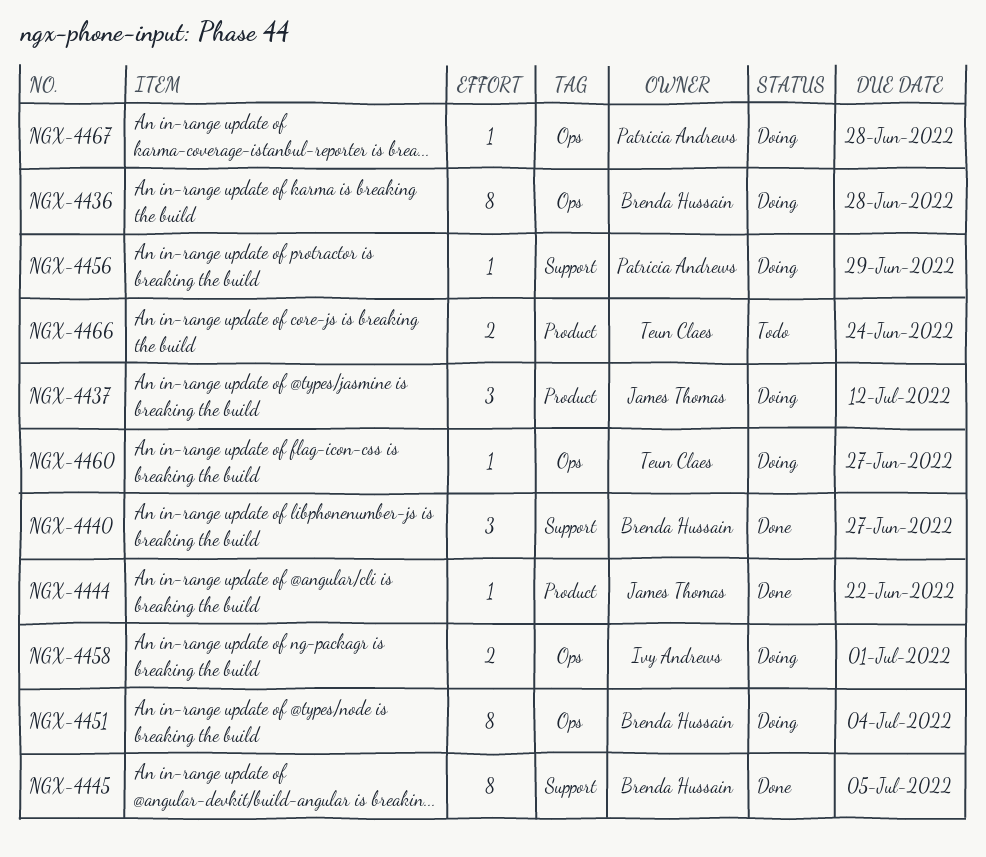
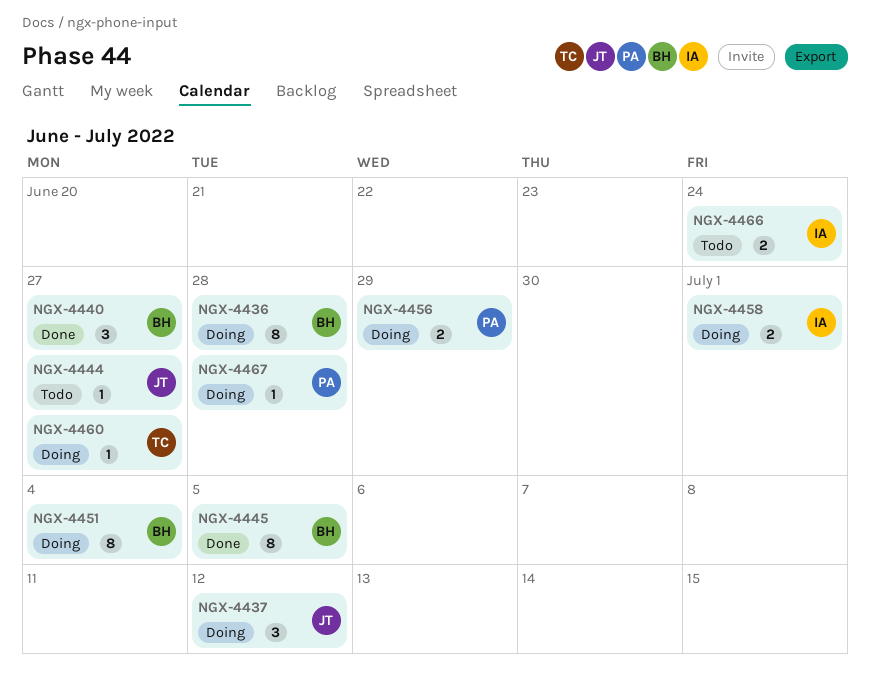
NGX-4444, status: Done -> Todo
NGX-4444, due: Jun 22 -> Jun 27
NGX-4456, estimate: 1 -> 2
NGX-4466, owner: Teun Claes -> Ivy Andrews

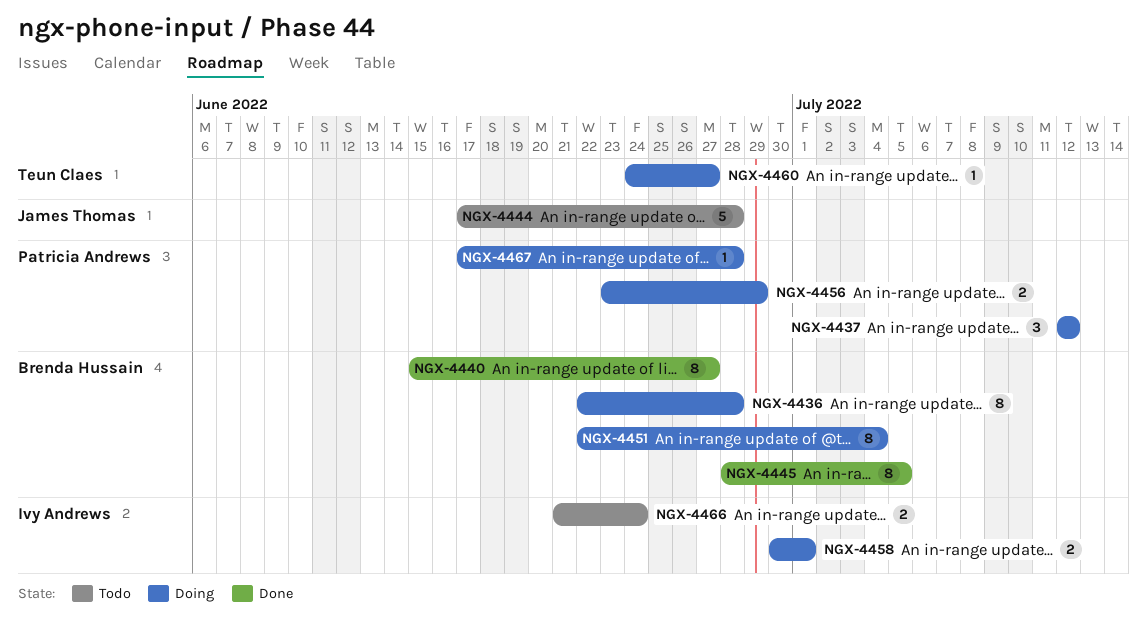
NGX-4437, owner: James Thomas -> Patricia Andrews
NGX-4440, estimate: 3 -> 8
NGX-4444, estimate: 1 -> 5
NGX-4444, due: Jun 27 -> Jun 28

